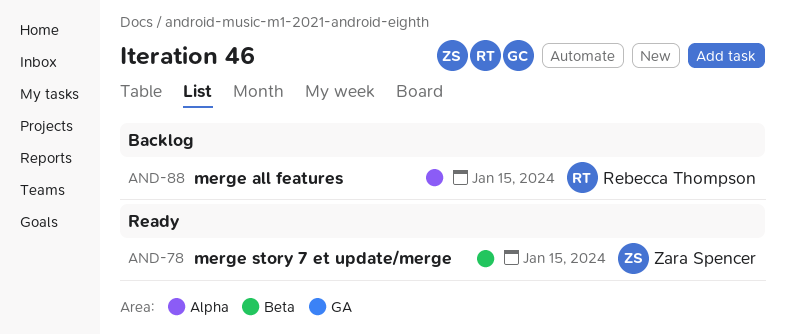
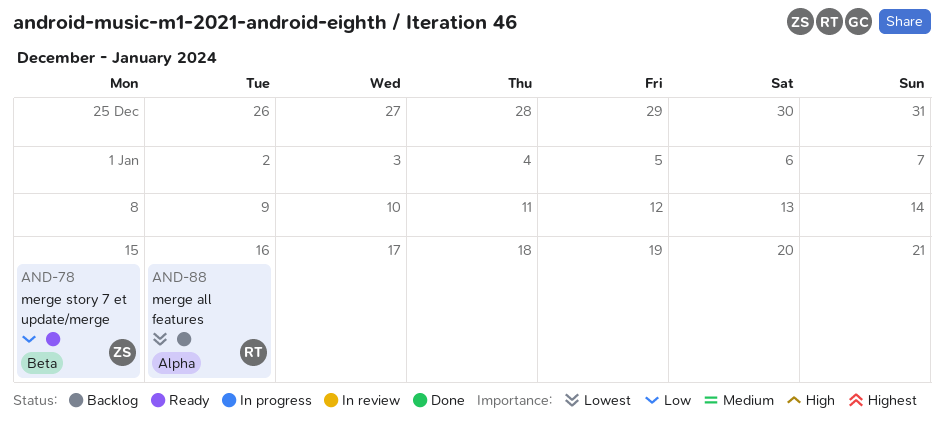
AND-88, due: Jan 15 -> Jan 16

